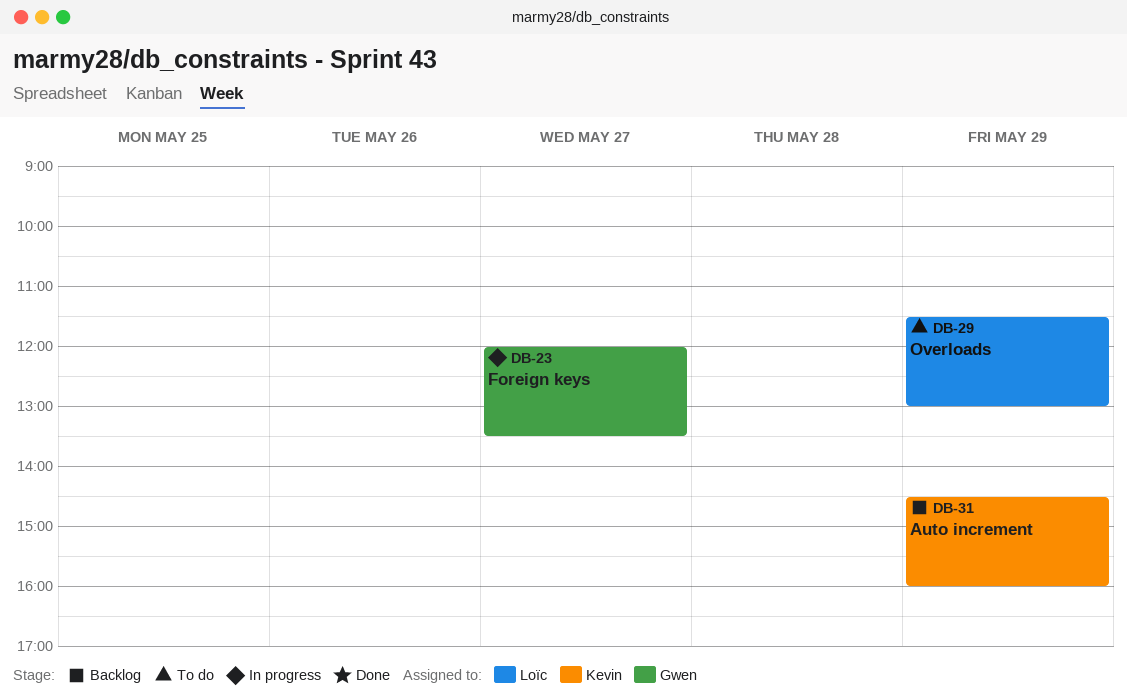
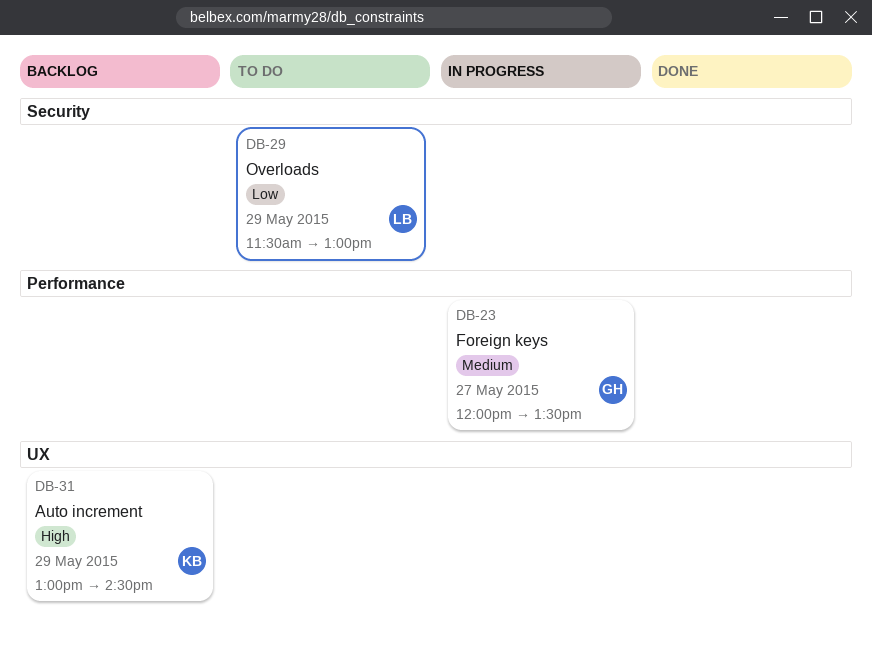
DB-31, begins: 14:30 -> 13:00
DB-31, ends: 16:00 -> 14:30

